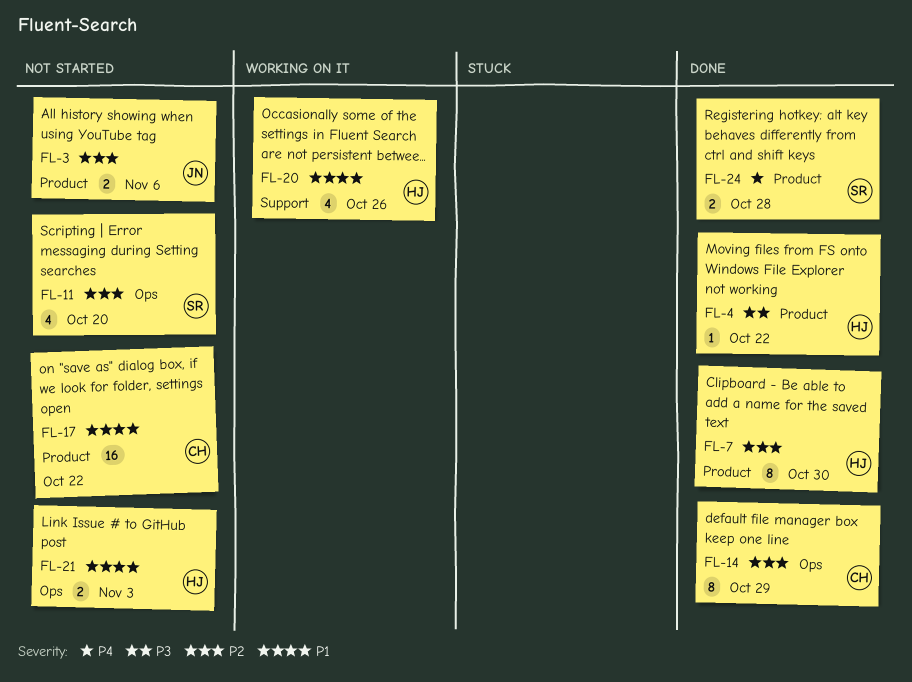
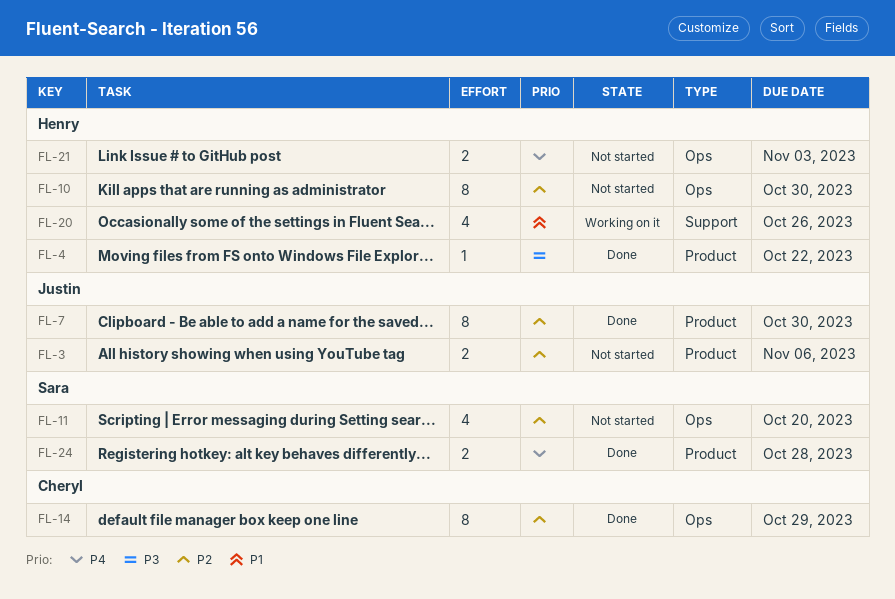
FL-7, owner: Henry -> Justin
FL-10: none -> present
FL-17: present -> none
FL-21, priority: P1 -> P4

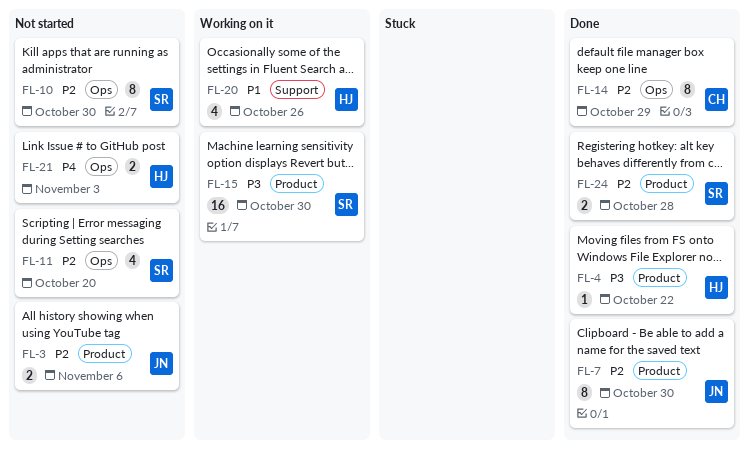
FL-10, owner: Henry -> Sara
FL-15: none -> present
FL-24, priority: P4 -> P2

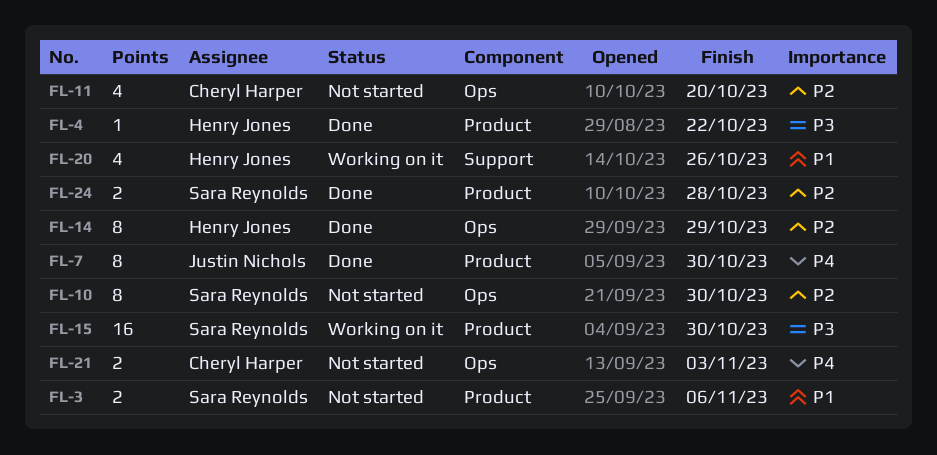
FL-3, owner: Justin Nichols -> Sara Reynolds
FL-3, priority: P2 -> P1
FL-7, priority: P2 -> P4
FL-11, owner: Sara Reynolds -> Cheryl Harper
FL-14, owner: Cheryl Harper -> Henry Jones
FL-21, owner: Henry Jones -> Cheryl Harper

